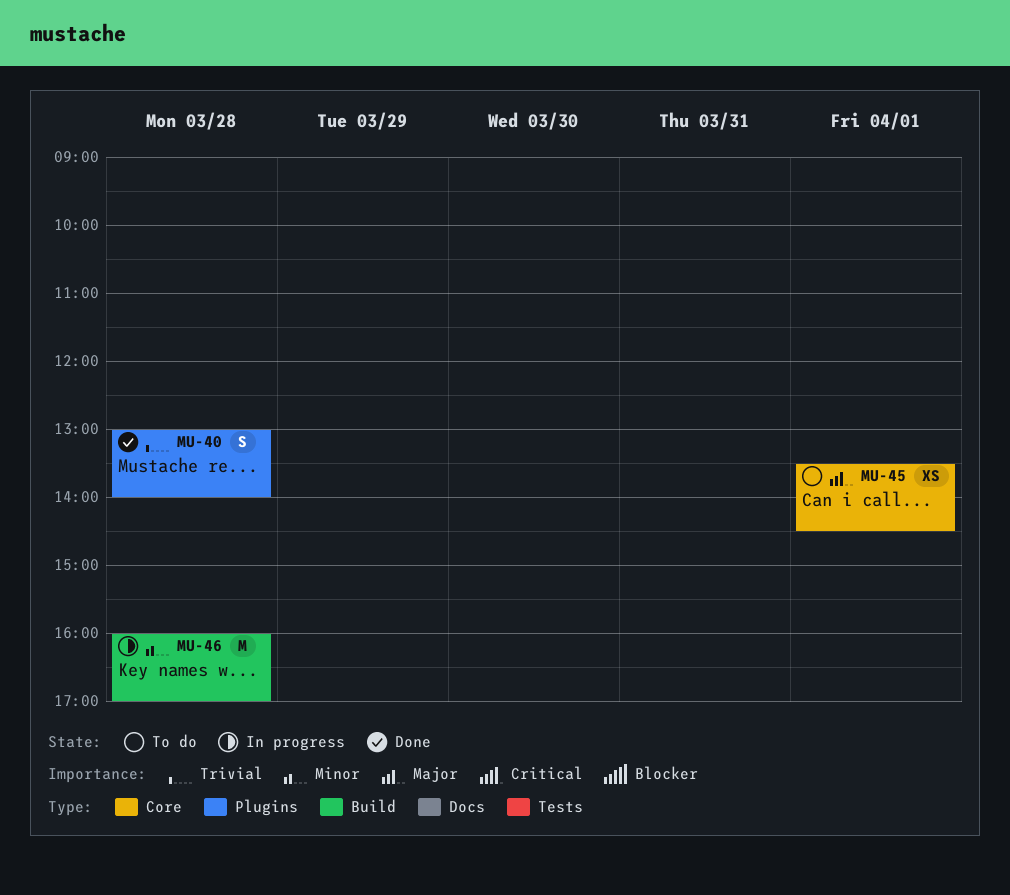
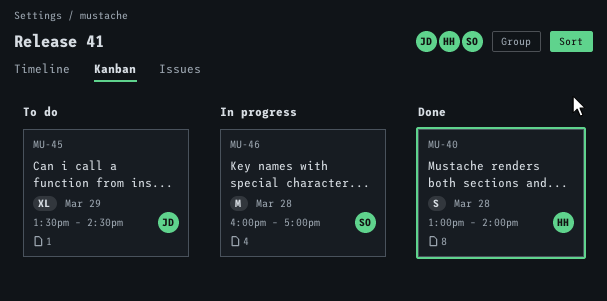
MU-45, estimate: XS -> XL
MU-45, day: Apr 1 -> Mar 29

